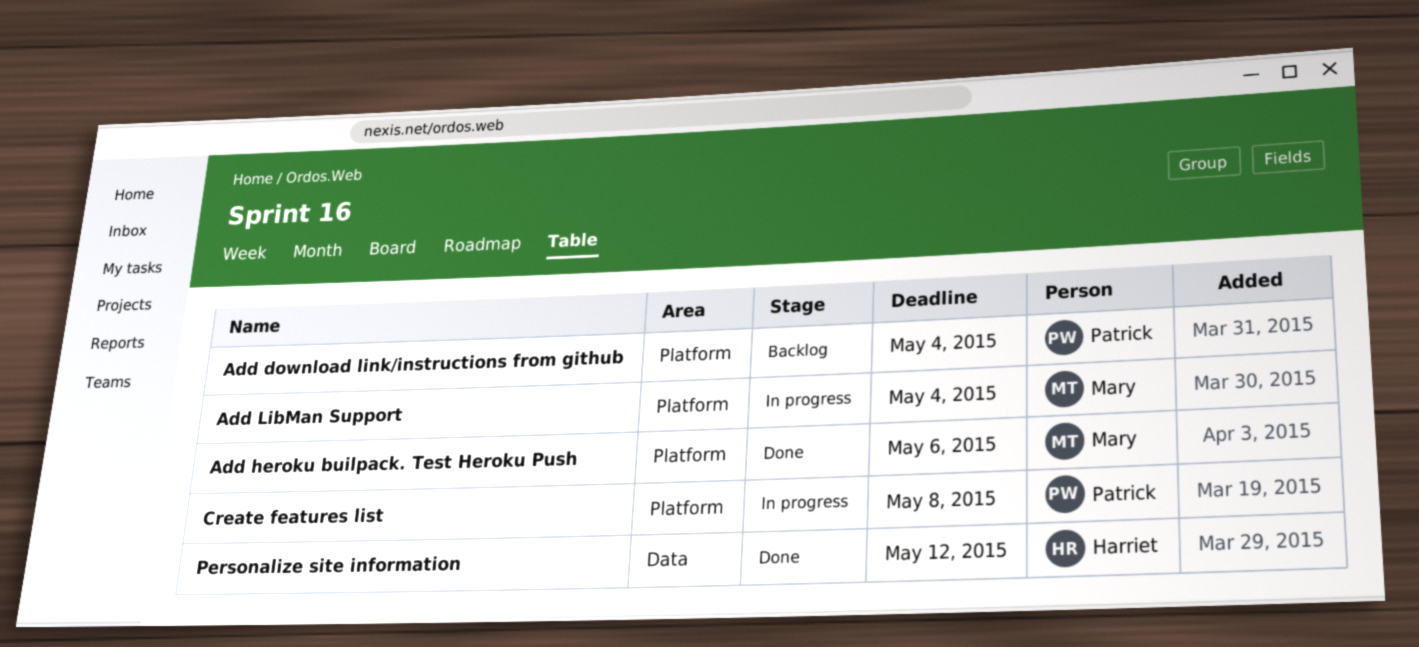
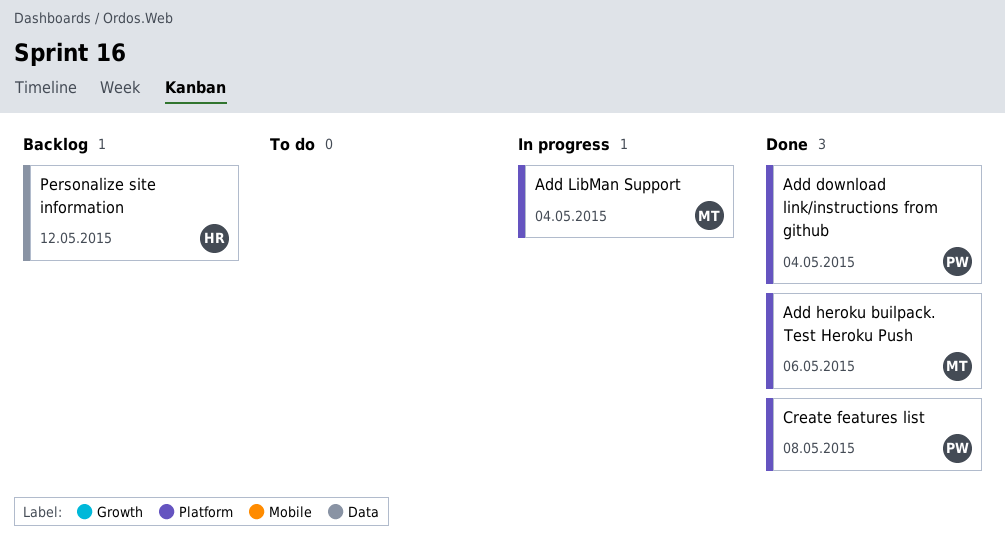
Add download link/instructions from github, status: Backlog -> Done
Create features list, status: In progress -> Done
Personalize site information, status: Done -> Backlog

